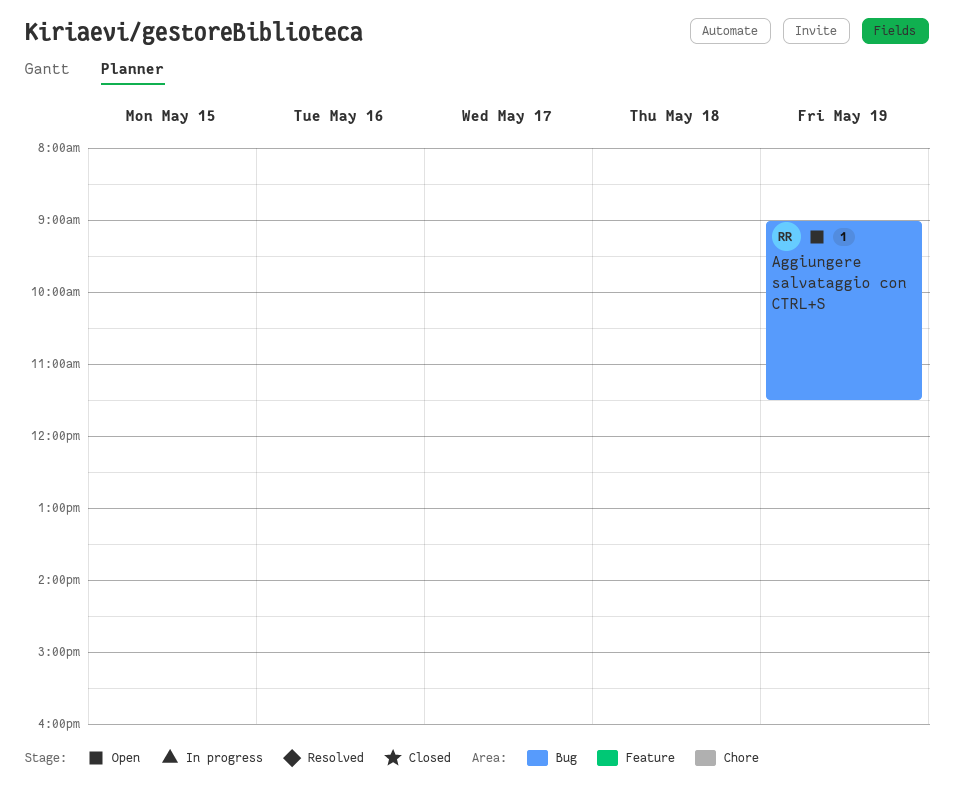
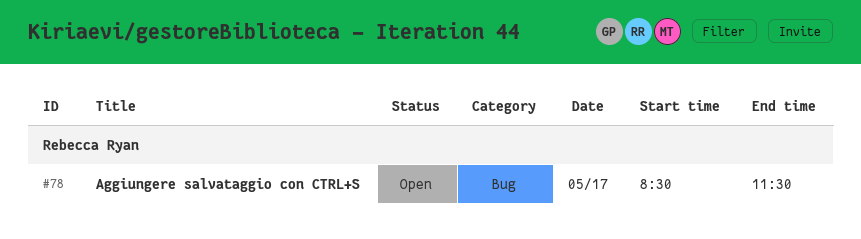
Aggiungere salvataggio con CTRL+S, day: May 19 -> May 17
Aggiungere salvataggio con CTRL+S, begins: 09:00 -> 08:30

